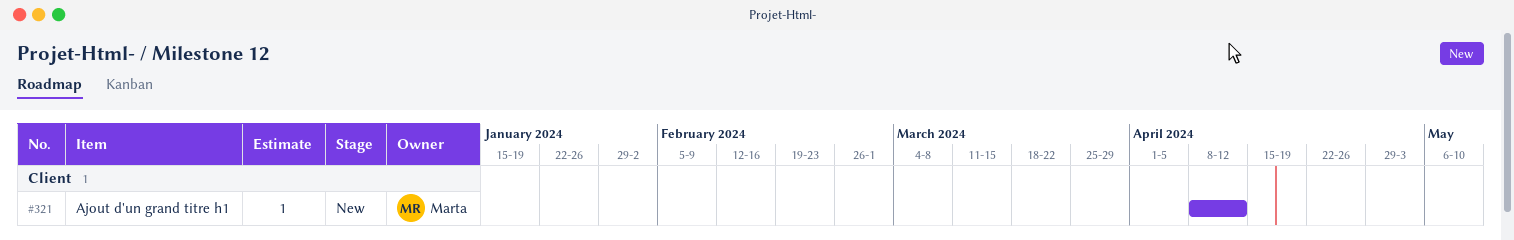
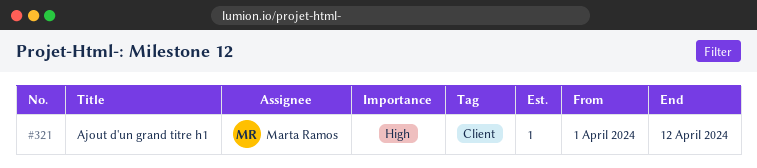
#321, start: Apr 8 -> Apr 1

